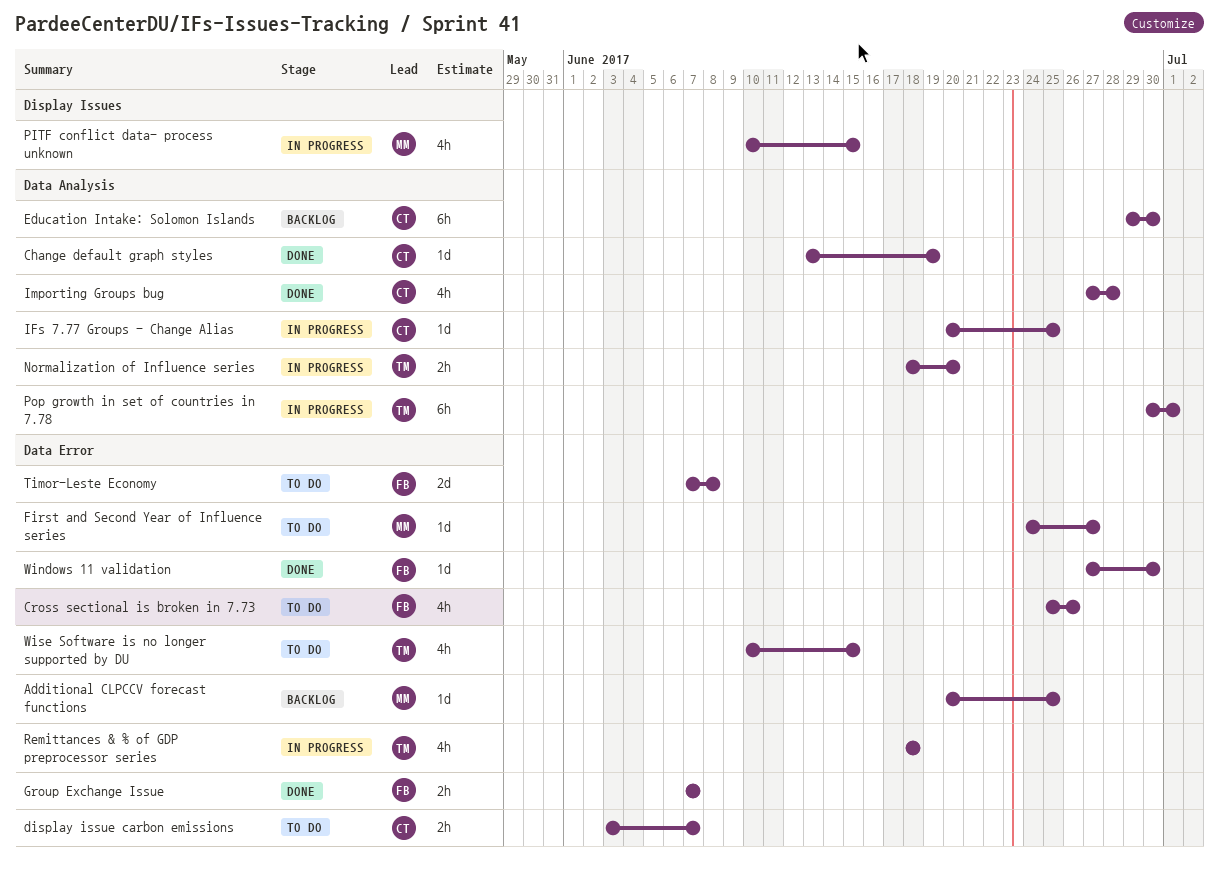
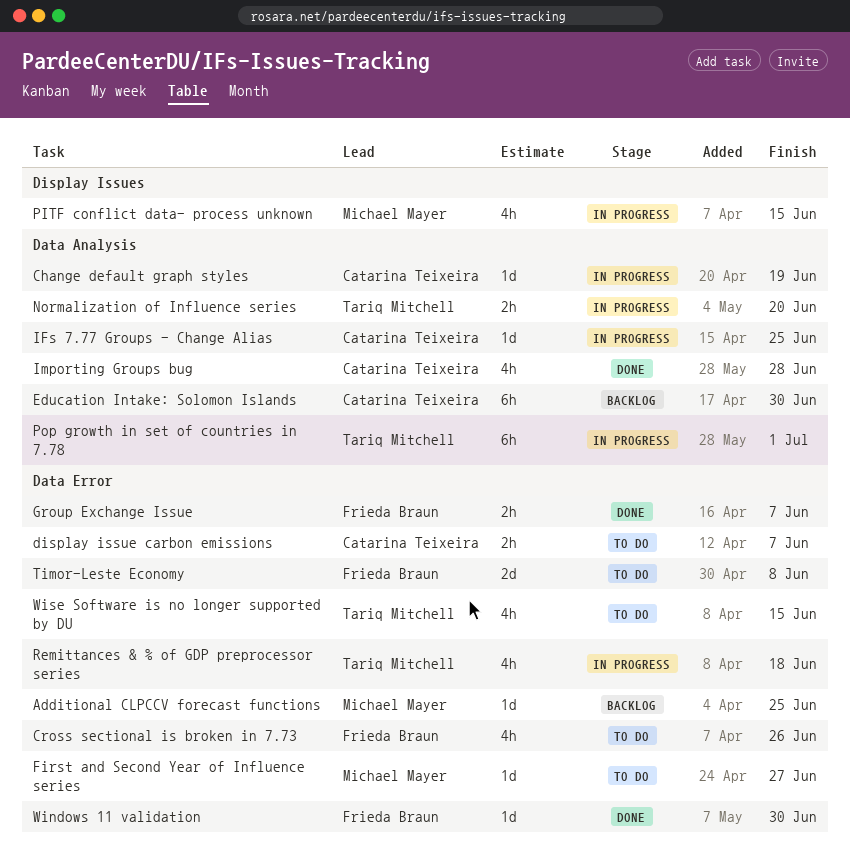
Change default graph styles, status: Done -> In progress

